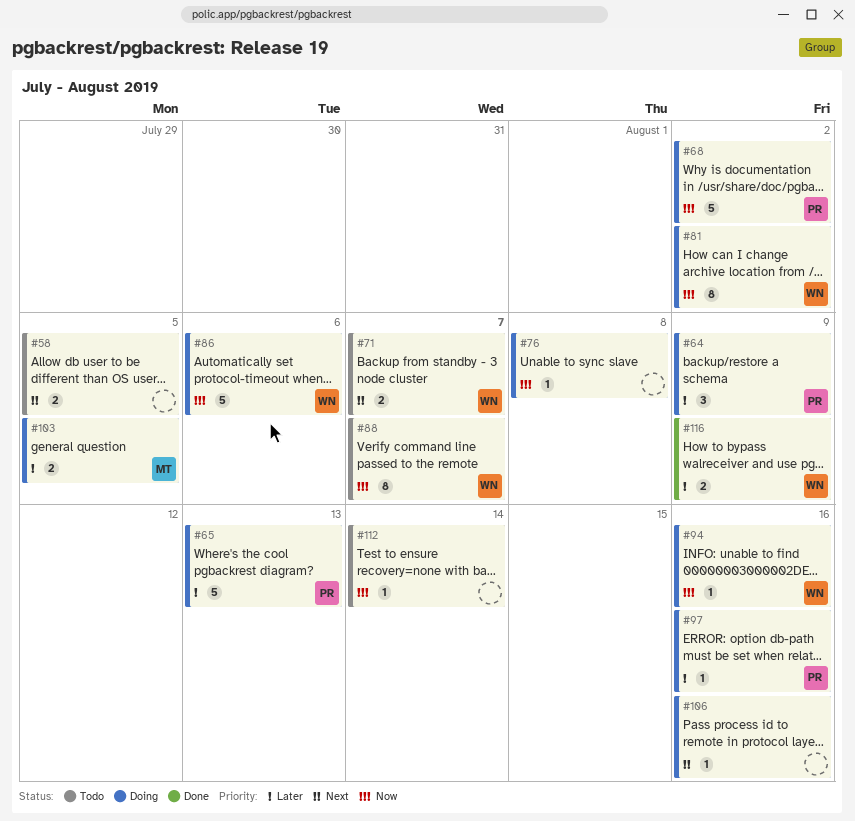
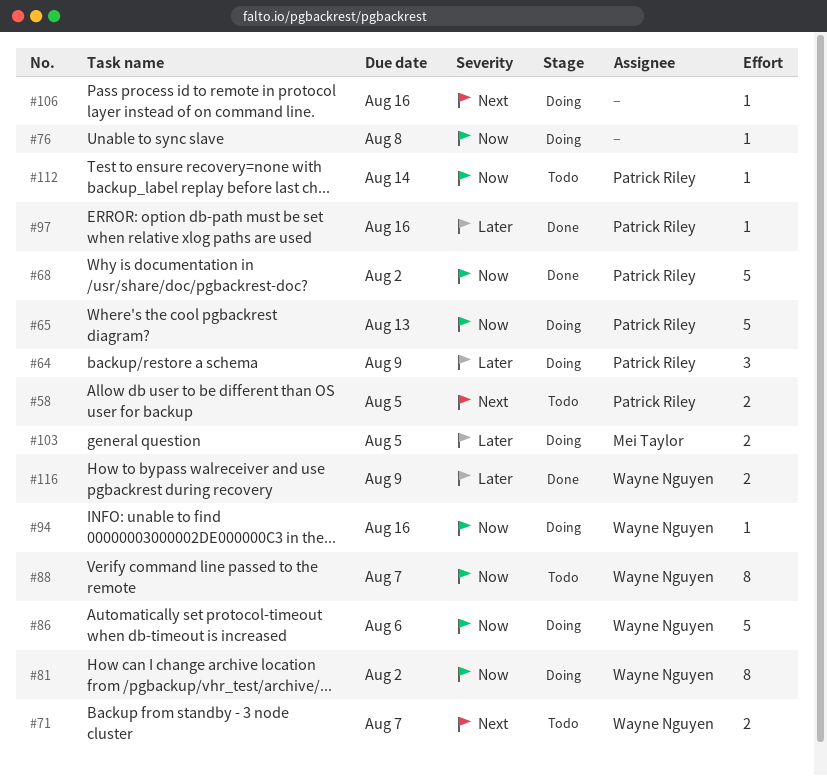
#58, owner: none -> Patrick Riley
#65, priority: Later -> Now
#68, status: Doing -> Done
#97, status: Doing -> Done
#112, owner: none -> Patrick Riley

